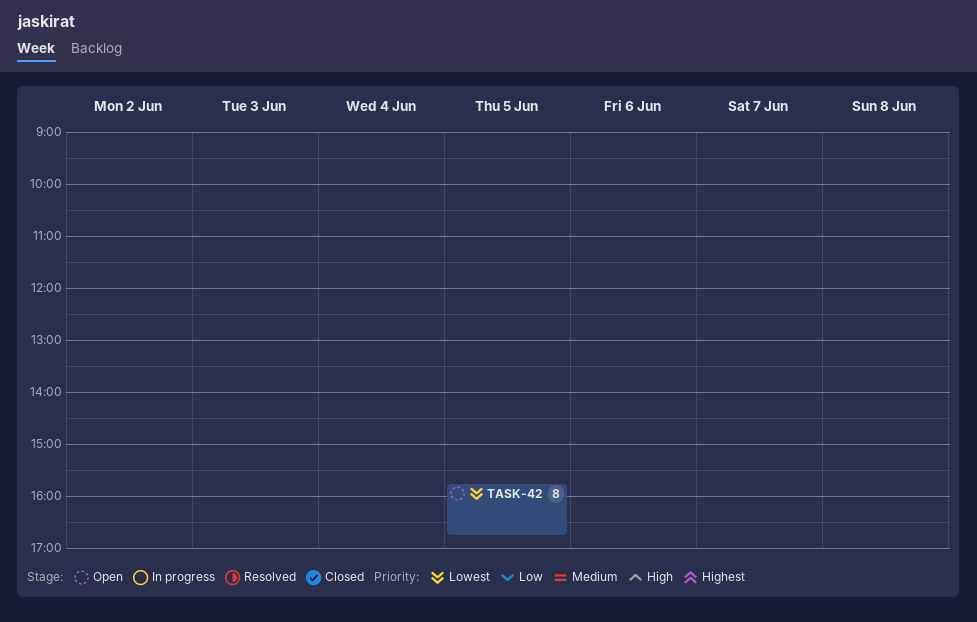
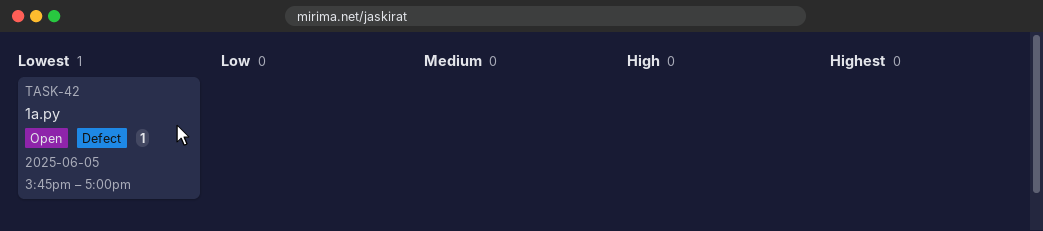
TASK-42, estimate: 8 -> 1
TASK-42, ends: 16:45 -> 17:00

